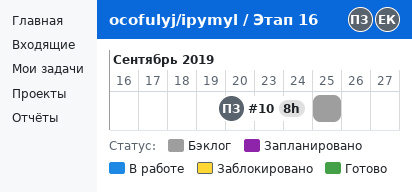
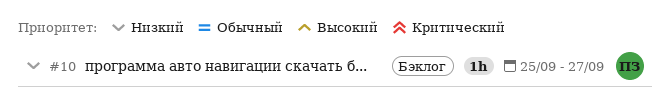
#10, estimate: 8h -> 1h
#10, due: Sep 25 -> Sep 27

